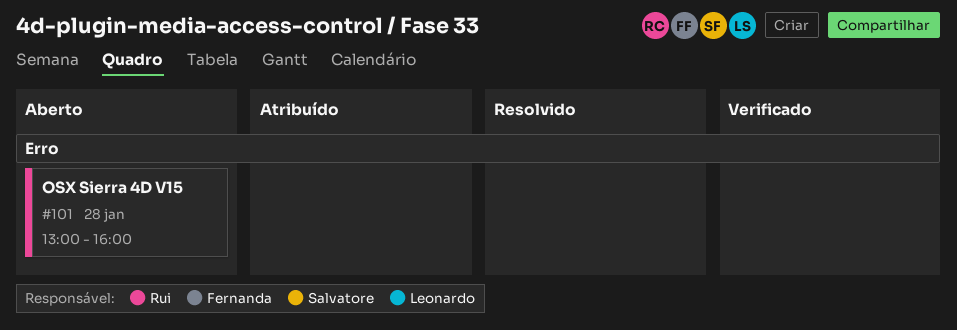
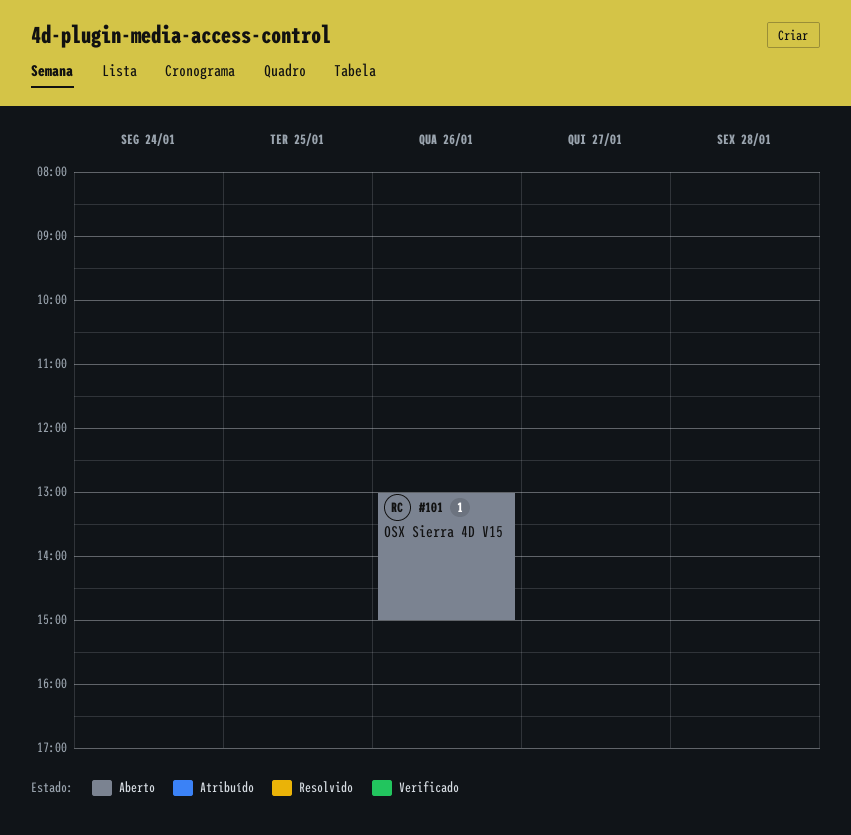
#101, day: Jan 28 -> Jan 26
#101, ends: 16:00 -> 15:00

